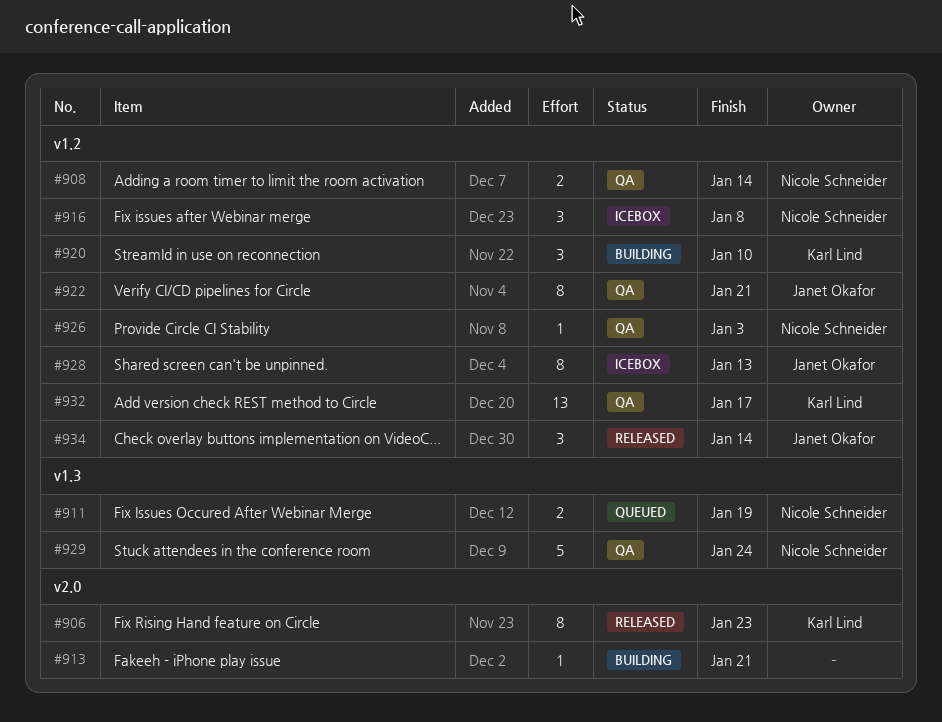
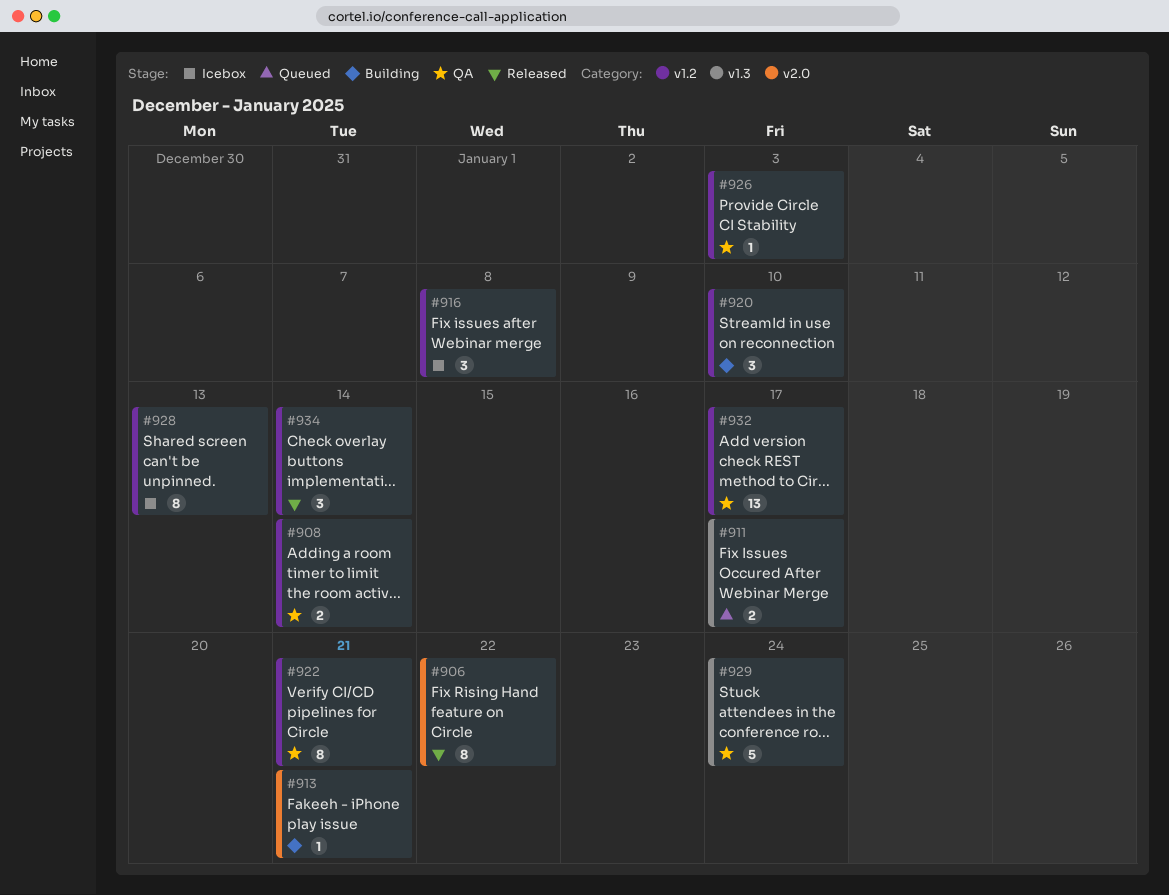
#906, due: Jan 23 -> Jan 22
#911, due: Jan 19 -> Jan 17

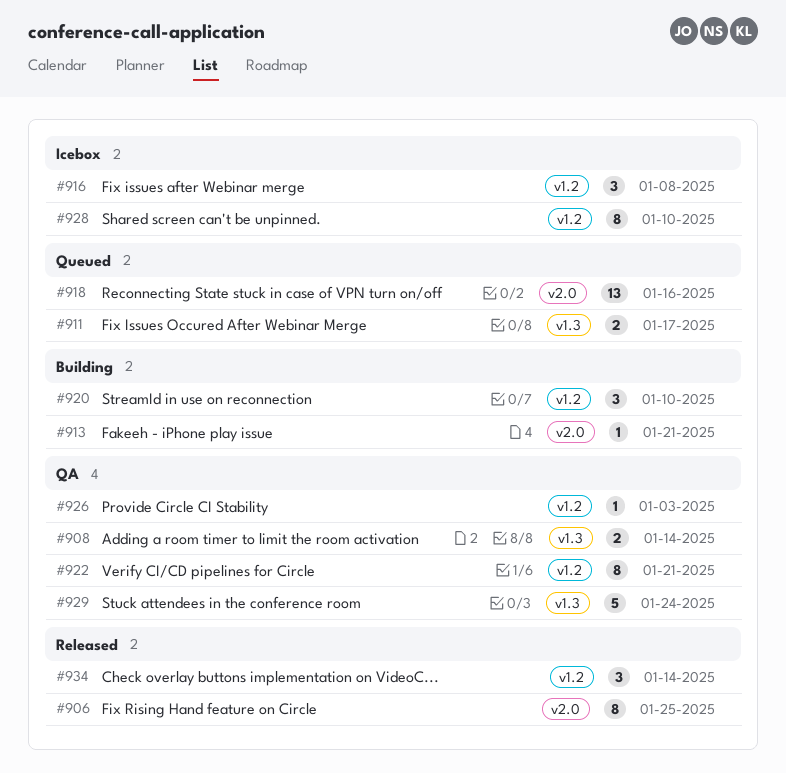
#906, due: Jan 22 -> Jan 25
#908, label: v1.2 -> v1.3
#918: none -> present
#928, due: Jan 13 -> Jan 10
#932: present -> none

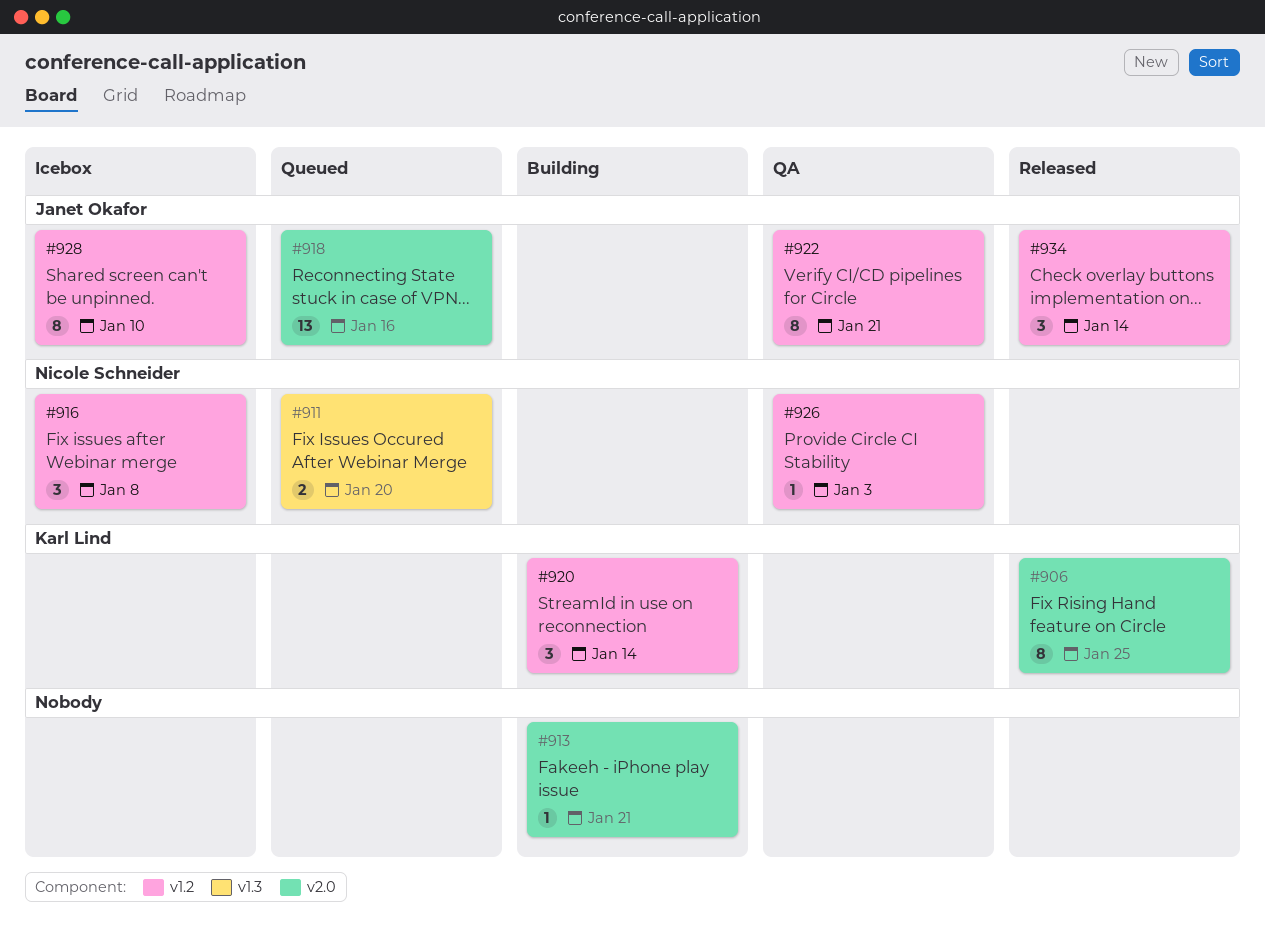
#908: present -> none
#911, due: Jan 17 -> Jan 20
#920, due: Jan 10 -> Jan 14
#929: present -> none

